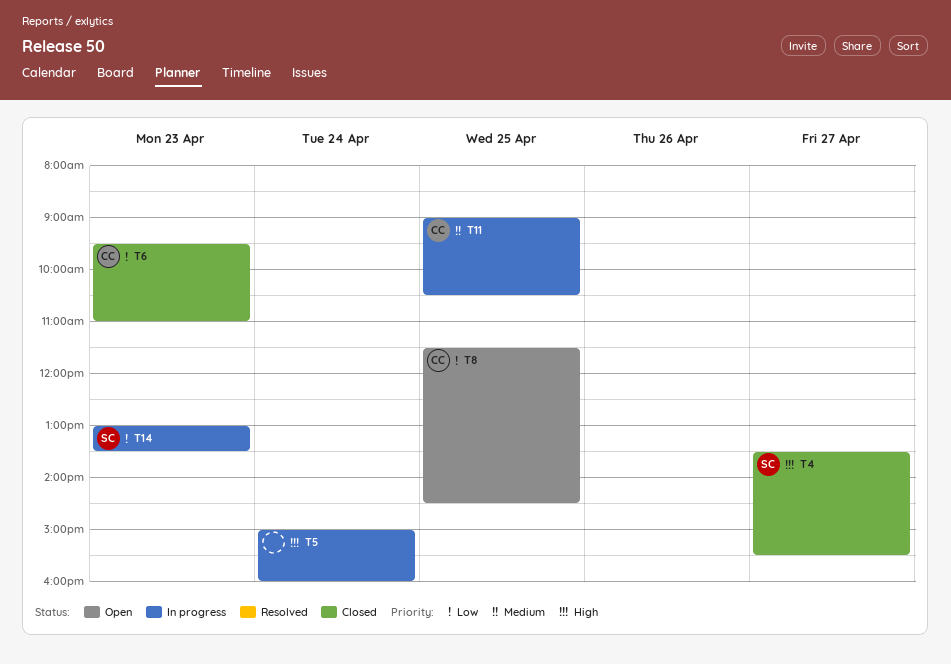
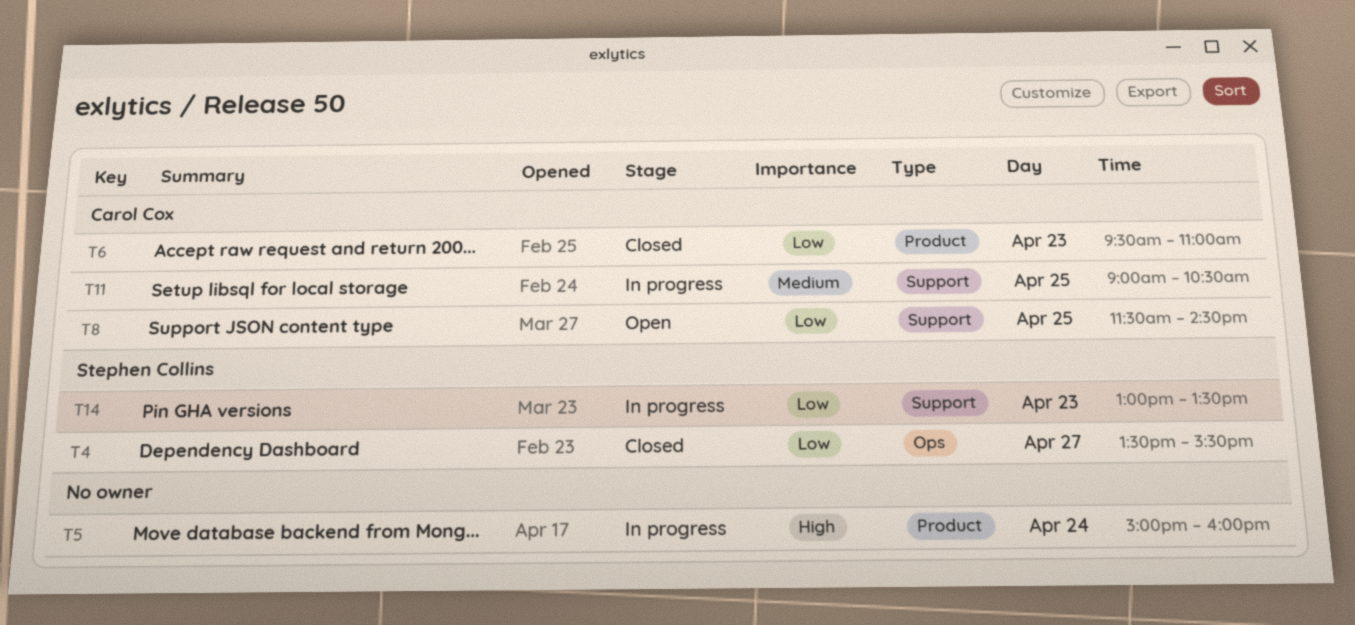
T4, priority: High -> Low

